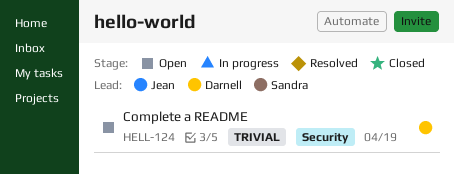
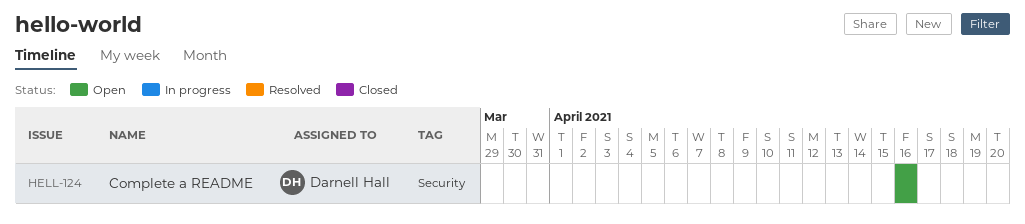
HELL-124, due: Apr 19 -> Apr 16

